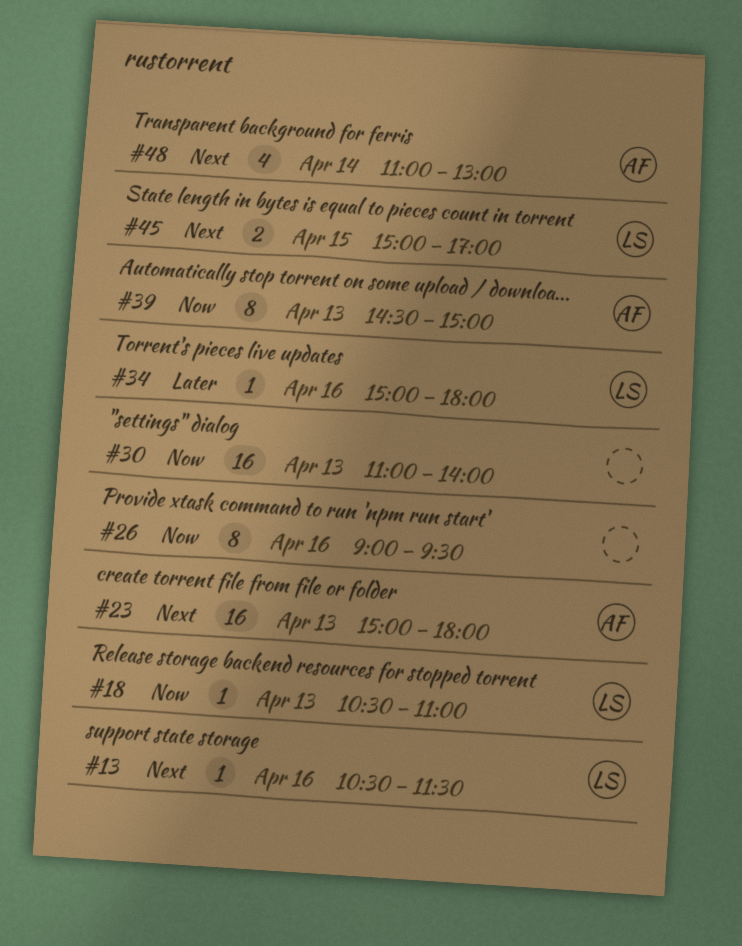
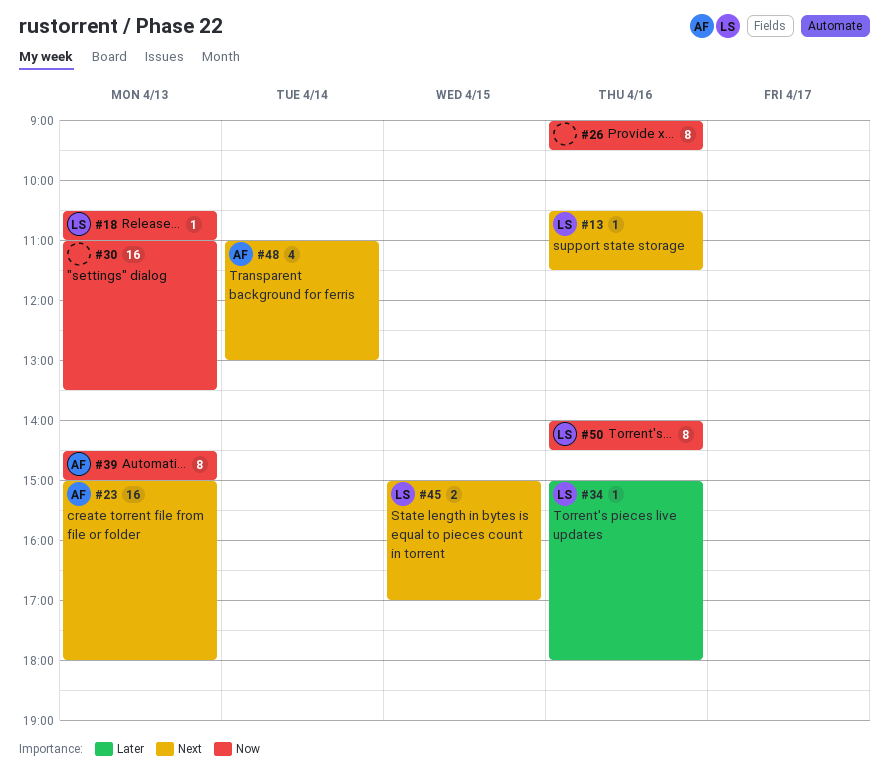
#30, ends: 14:00 -> 13:30
#50: none -> present

